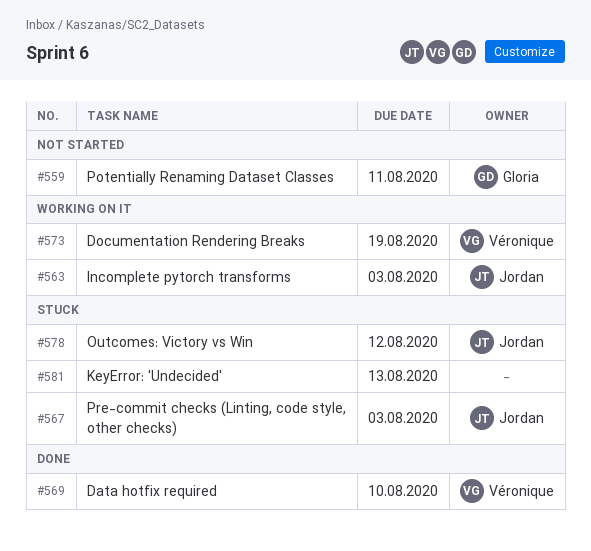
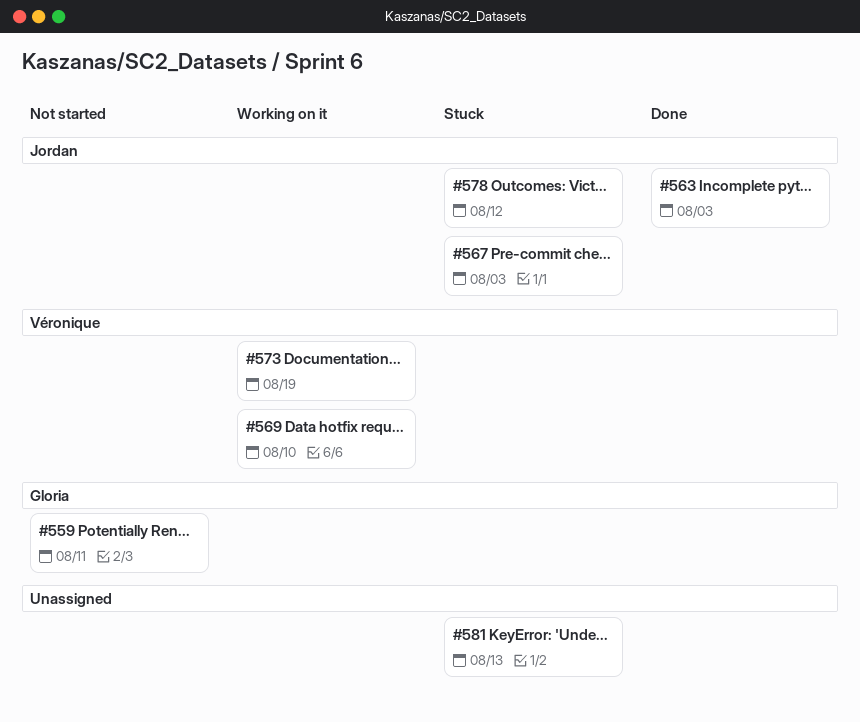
#563, status: Working on it -> Done
#569, status: Done -> Working on it

